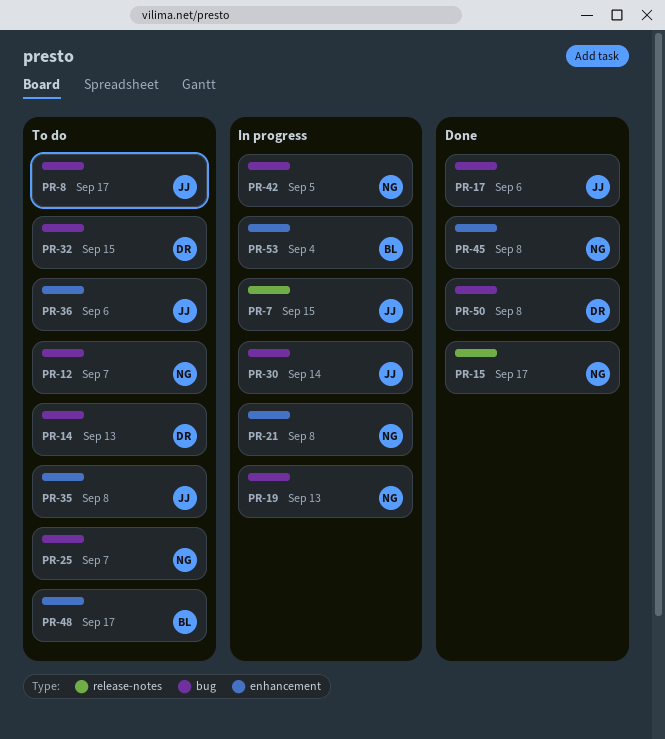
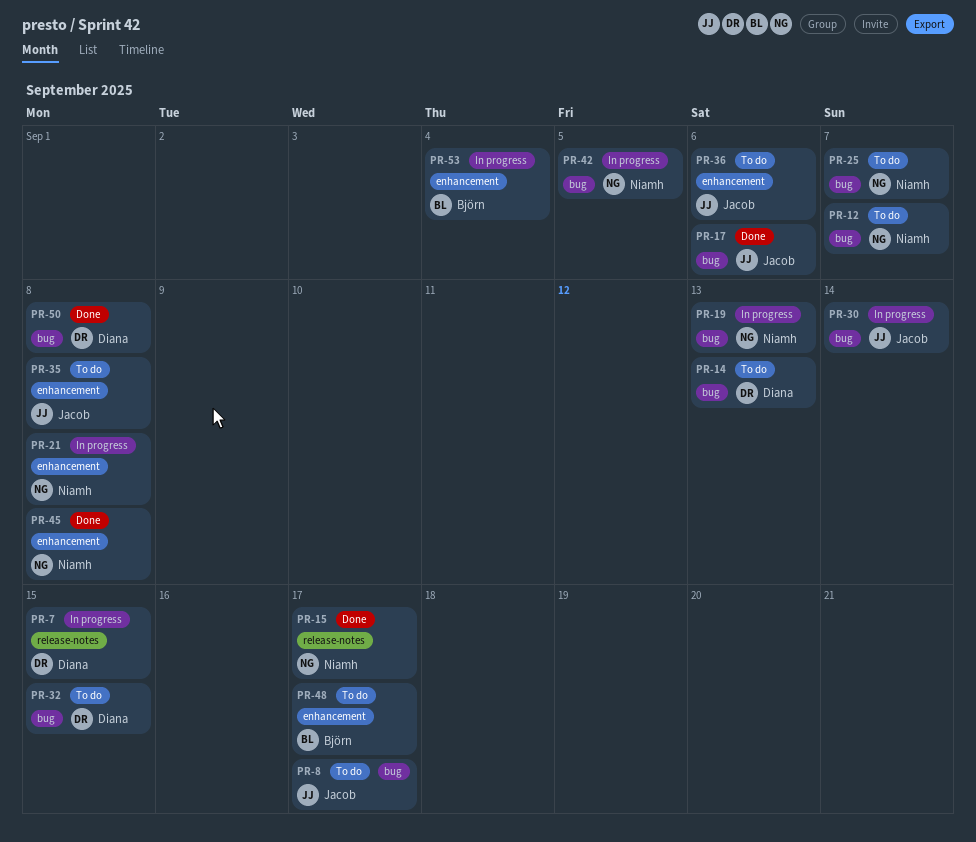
PR-7, owner: Jacob -> Diana

